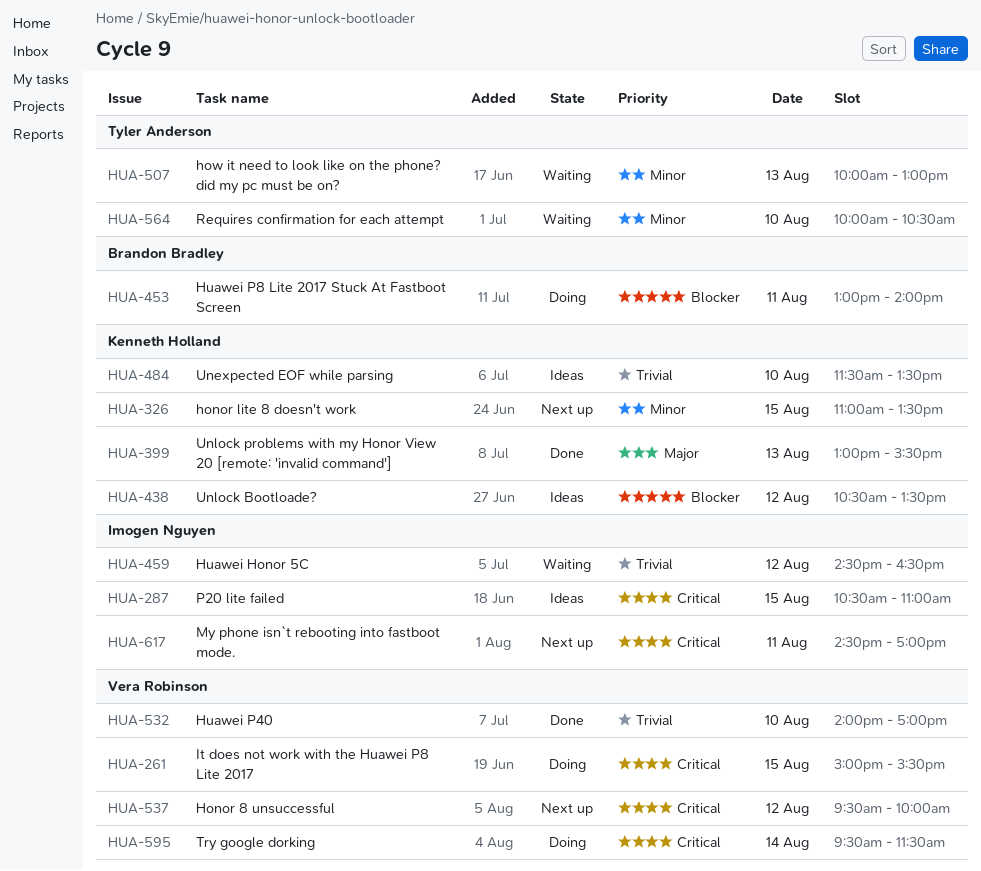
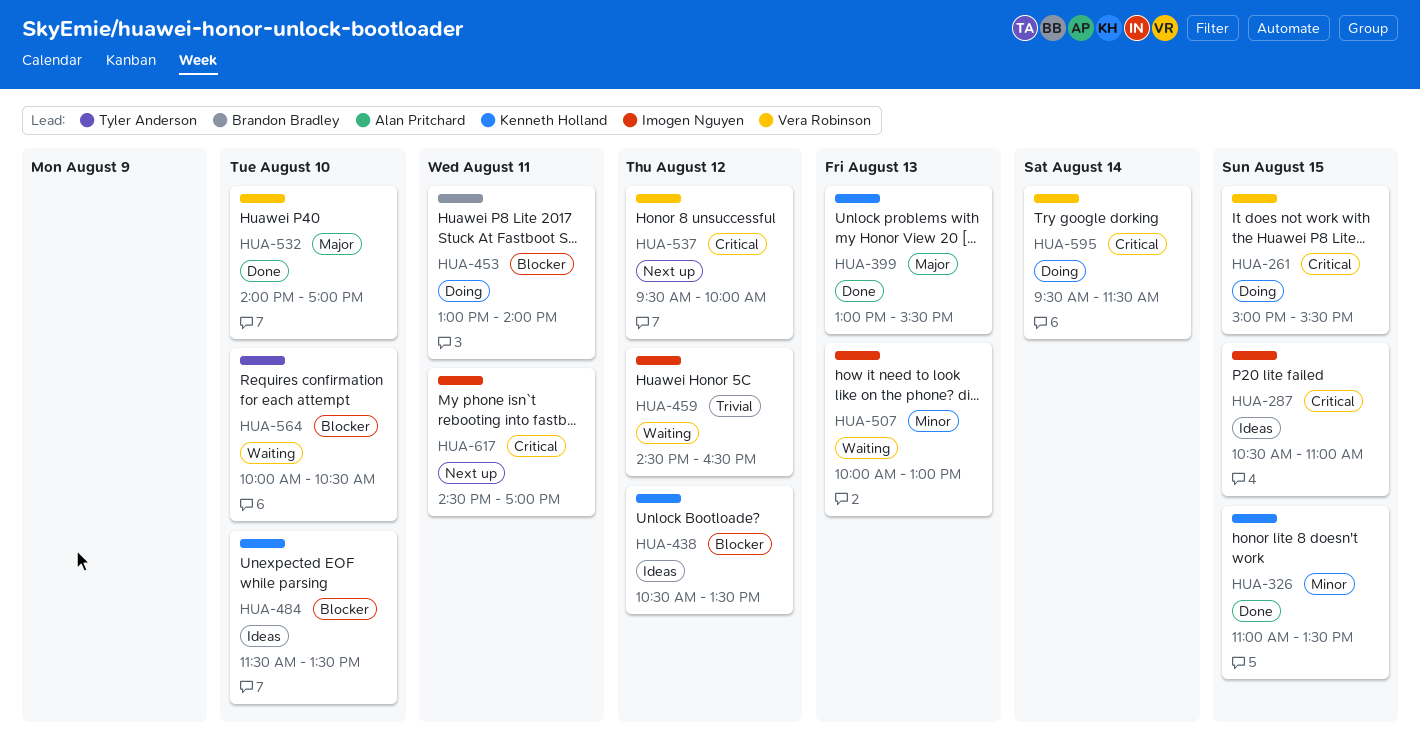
HUA-326, status: Next up -> Done
HUA-484, priority: Trivial -> Blocker
HUA-507, owner: Tyler Anderson -> Imogen Nguyen
HUA-532, priority: Trivial -> Major
HUA-564, priority: Minor -> Blocker

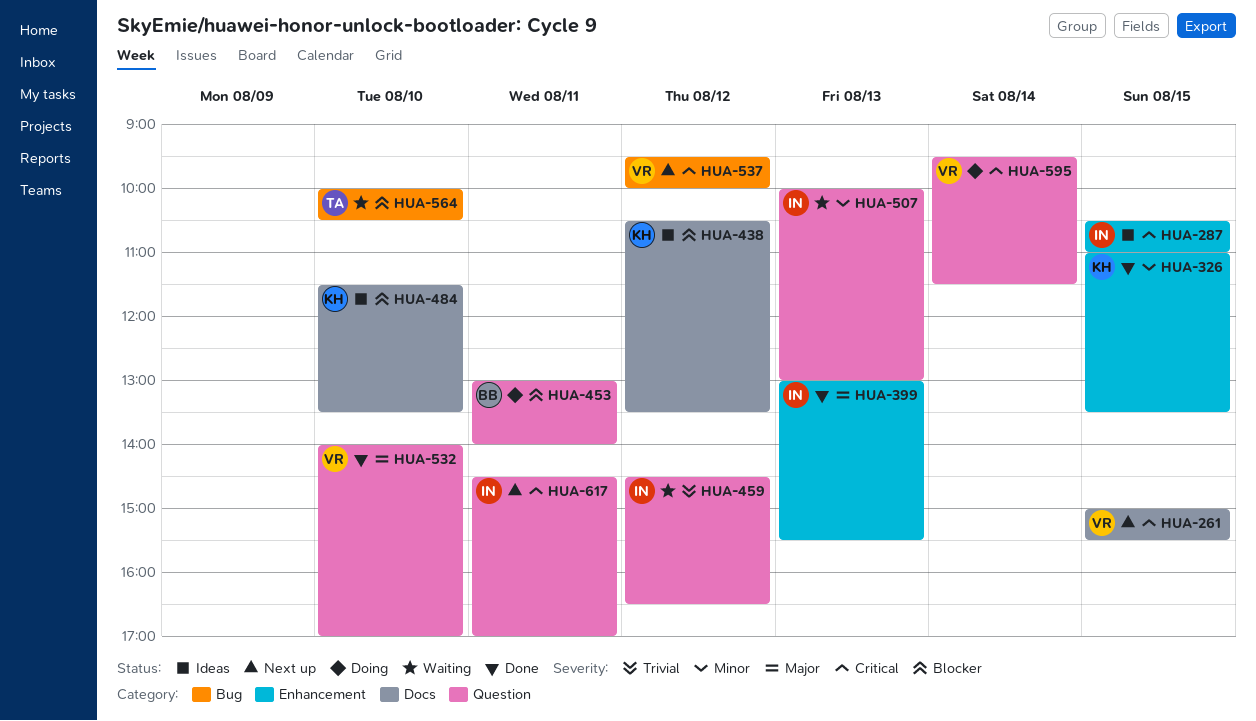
HUA-261, status: Doing -> Next up
HUA-399, owner: Kenneth Holland -> Imogen Nguyen

